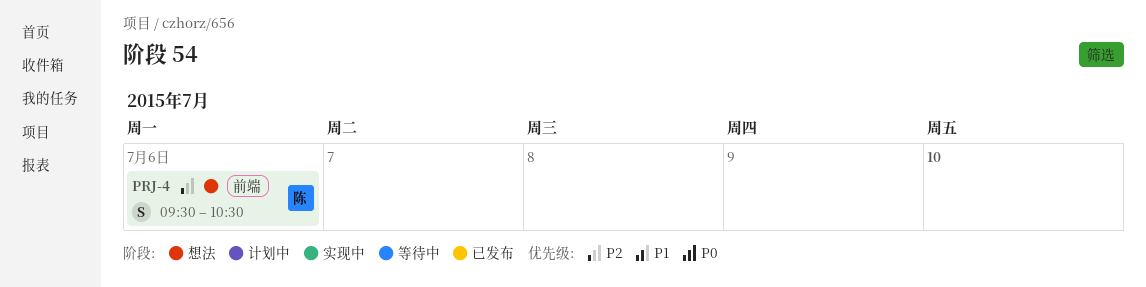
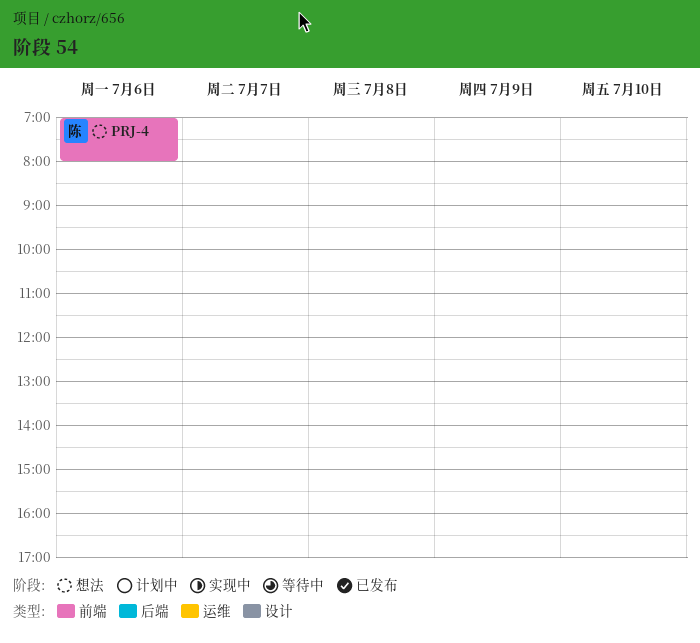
PRJ-4, begins: 09:30 -> 07:00
PRJ-4, ends: 10:30 -> 08:00

